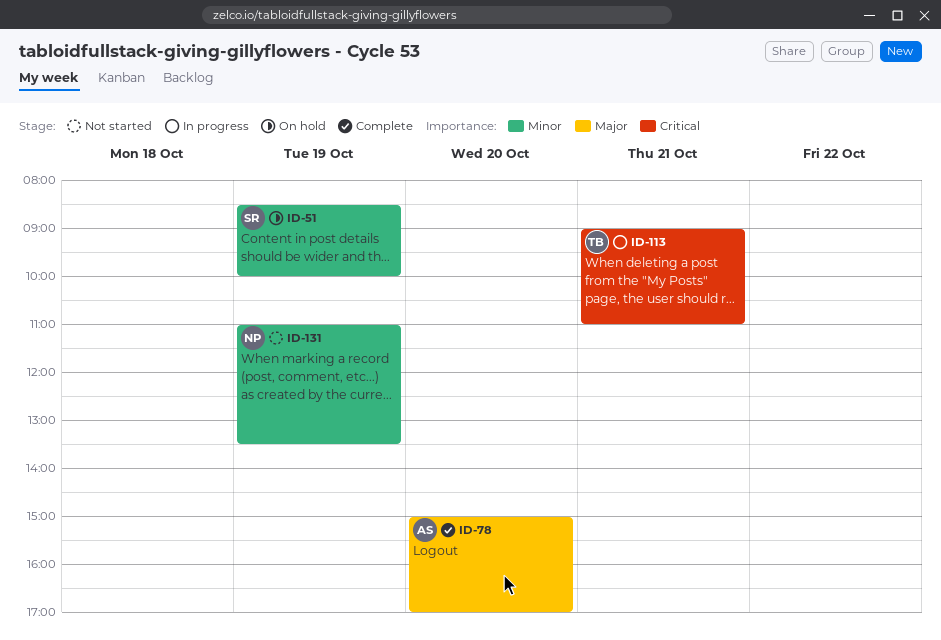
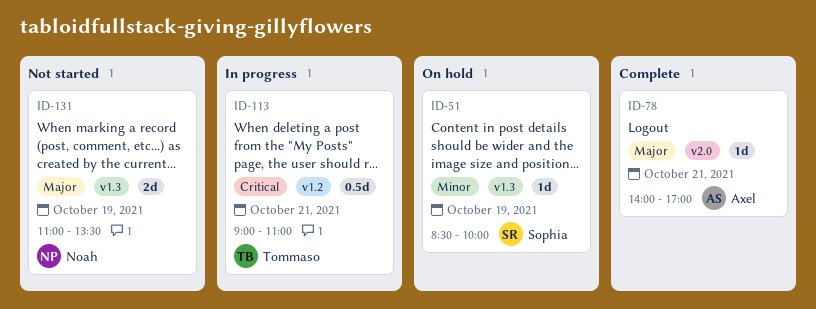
ID-78, day: Oct 20 -> Oct 21
ID-78, begins: 15:00 -> 14:00
ID-131, priority: Minor -> Major

